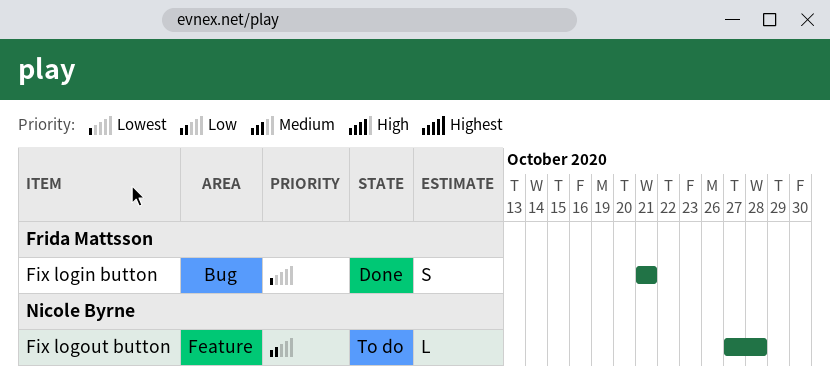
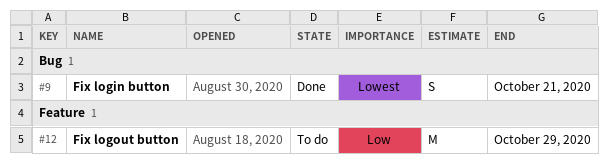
Fix logout button, estimate: L -> M
Fix logout button, due: Oct 28 -> Oct 29

